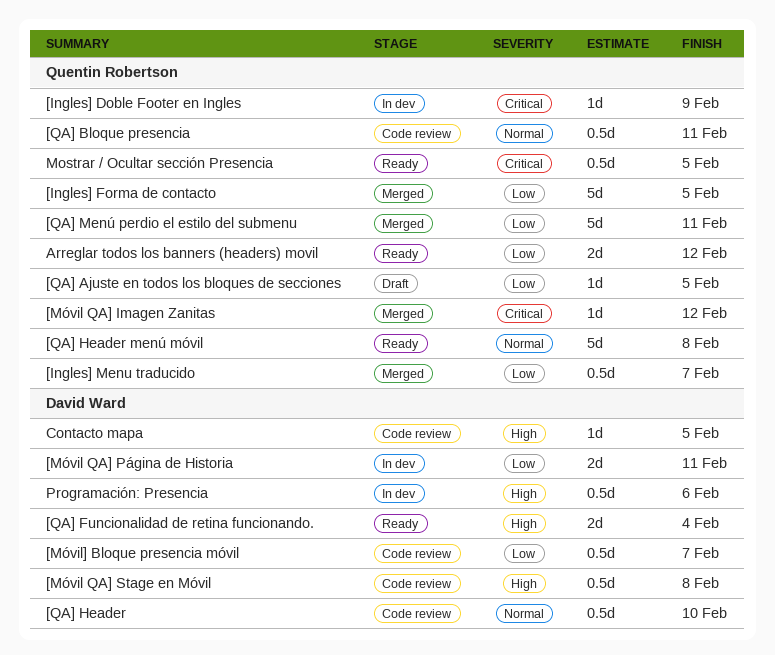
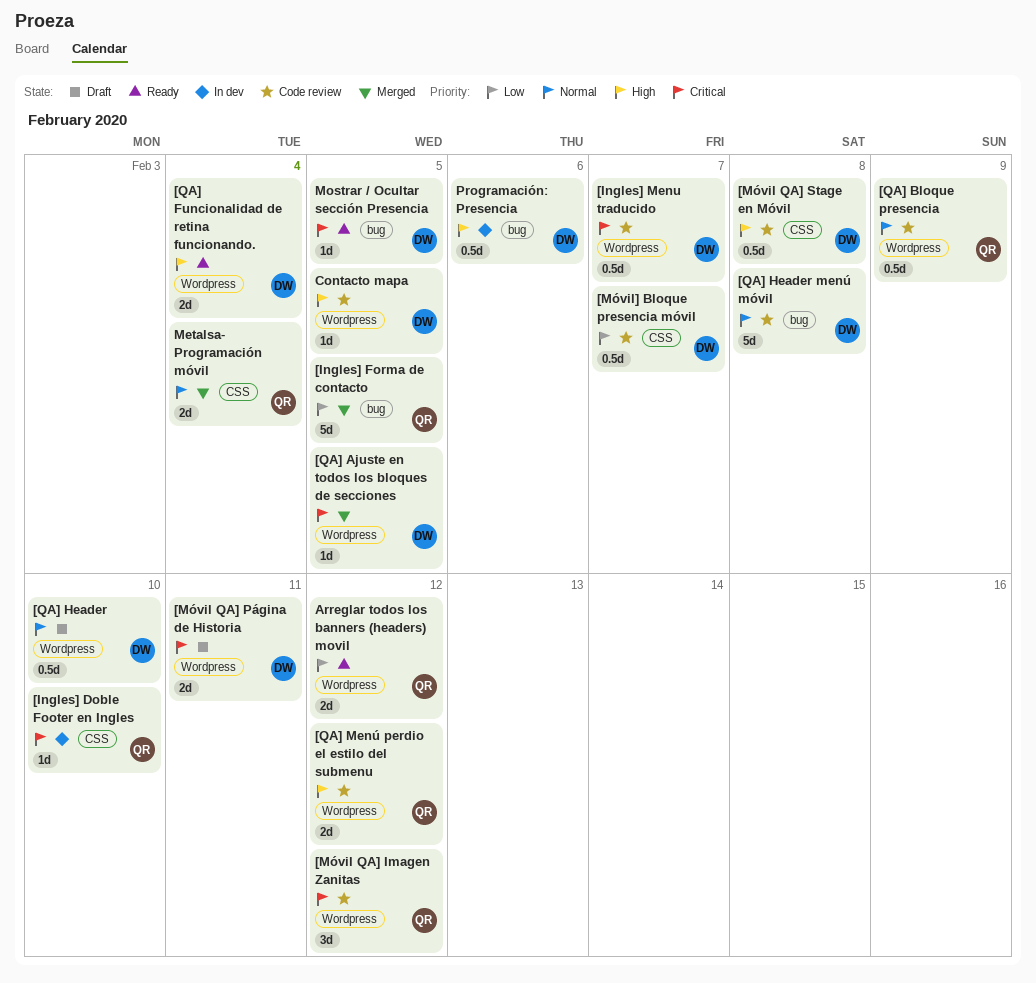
[Ingles] Doble Footer en Ingles, due: Feb 9 -> Feb 10
[Ingles] Menu traducido, status: Merged -> Code review
[Ingles] Menu traducido, owner: Quentin Robertson -> David Ward
[Ingles] Menu traducido, priority: Low -> Critical
[Móvil QA] Imagen Zanitas, status: Merged -> Code review
[Móvil QA] Imagen Zanitas, estimate: 1d -> 3d
[Móvil QA] Página de Historia, status: In dev -> Draft
[Móvil QA] Página de Historia, priority: Low -> Critical
[QA] Ajuste en todos los bloques de secciones, status: Draft -> Merged
[QA] Ajuste en todos los bloques de secciones, owner: Quentin Robertson -> David Ward
[QA] Ajuste en todos los bloques de secciones, priority: Low -> Critical
[QA] Bloque presencia, due: Feb 11 -> Feb 9
[QA] Header, status: Code review -> Draft
[QA] Header menú móvil, status: Ready -> Code review
[QA] Header menú móvil, owner: Quentin Robertson -> David Ward
[QA] Menú perdio el estilo del submenu, status: Merged -> Code review
[QA] Menú perdio el estilo del submenu, priority: Low -> High
[QA] Menú perdio el estilo del submenu, estimate: 5d -> 2d
[QA] Menú perdio el estilo del submenu, due: Feb 11 -> Feb 12
Metalsa- Programación móvil: none -> present
Mostrar / Ocultar sección Presencia, owner: Quentin Robertson -> David Ward
Mostrar / Ocultar sección Presencia, estimate: 0.5d -> 1d

